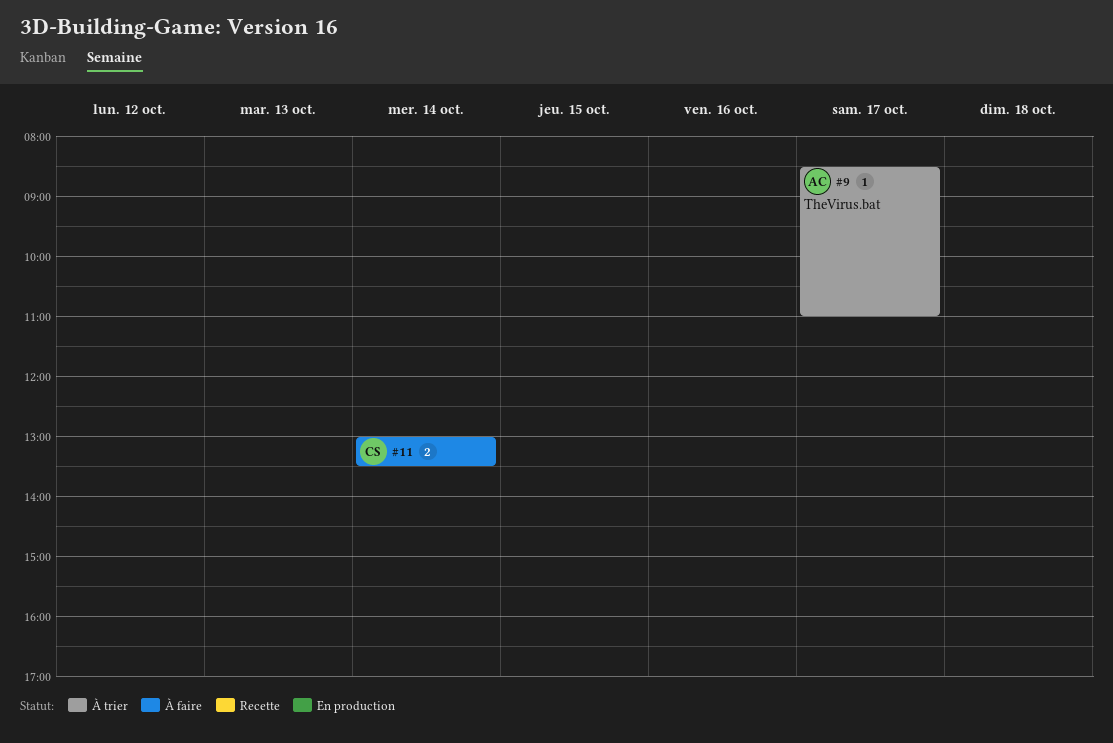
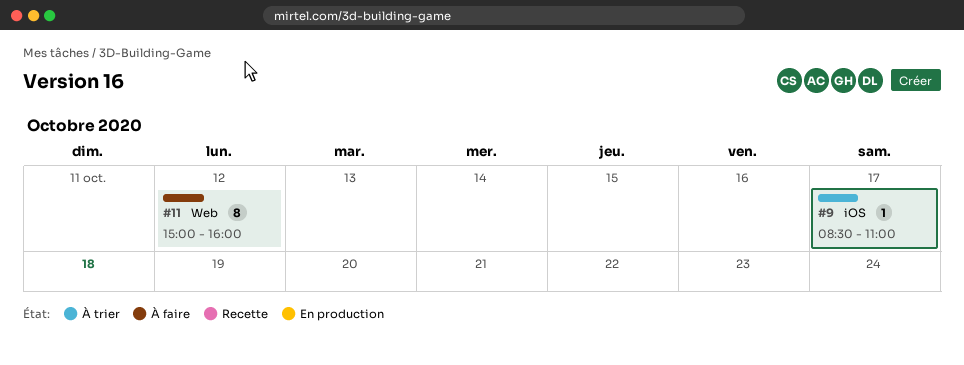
#11, estimate: 2 -> 8
#11, day: Oct 14 -> Oct 12
#11, begins: 13:00 -> 15:00
#11, ends: 13:30 -> 16:00

